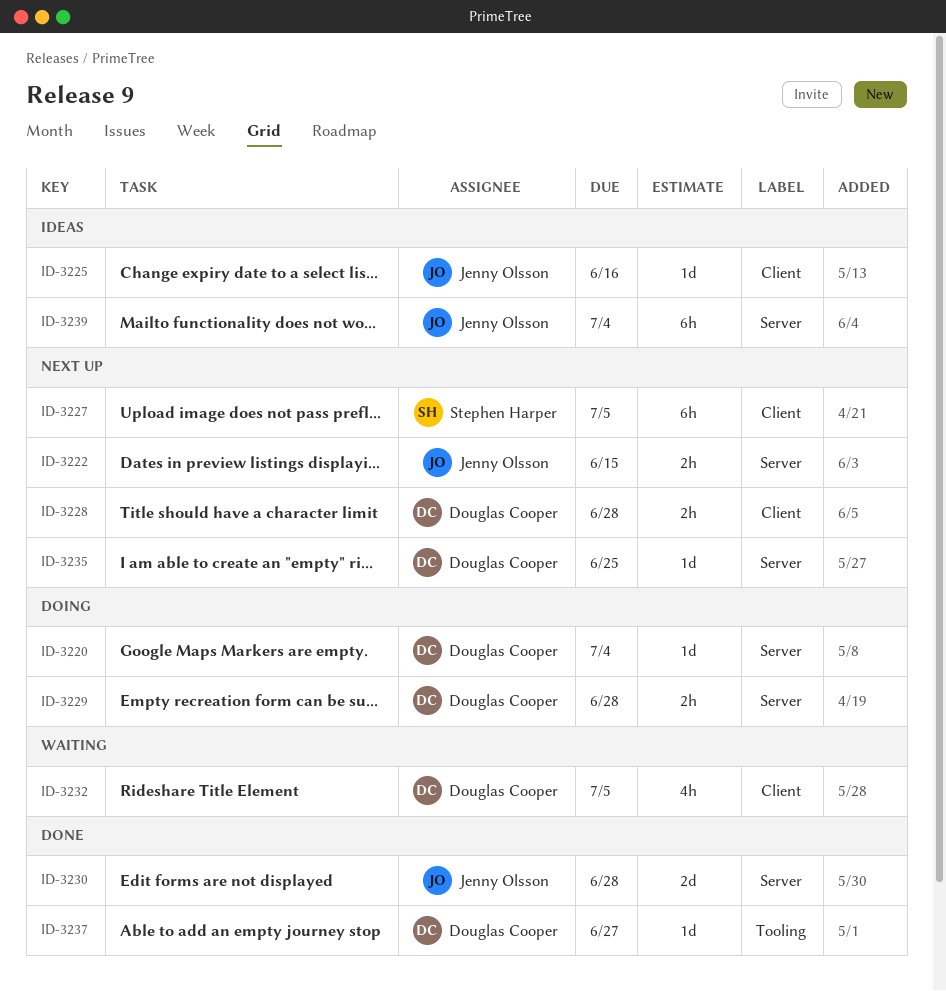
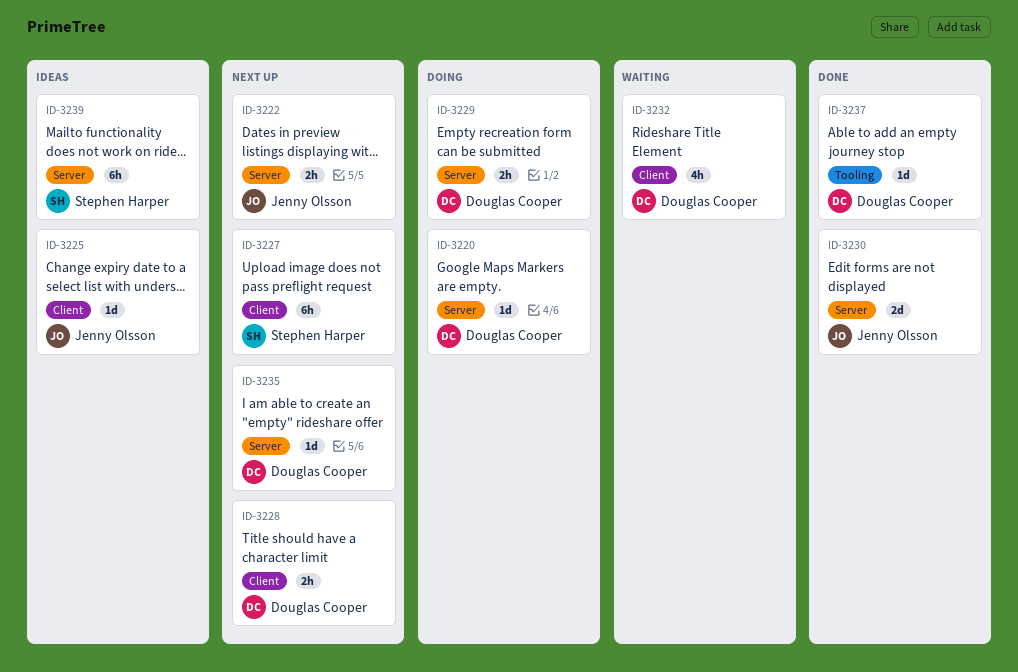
ID-3239, owner: Jenny Olsson -> Stephen Harper

